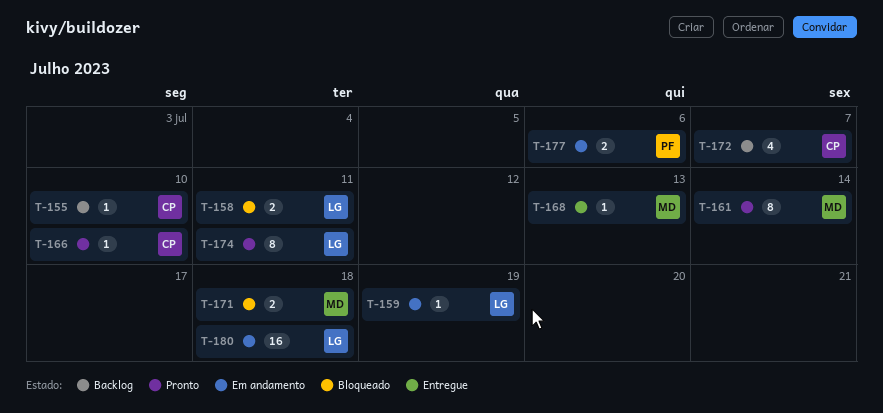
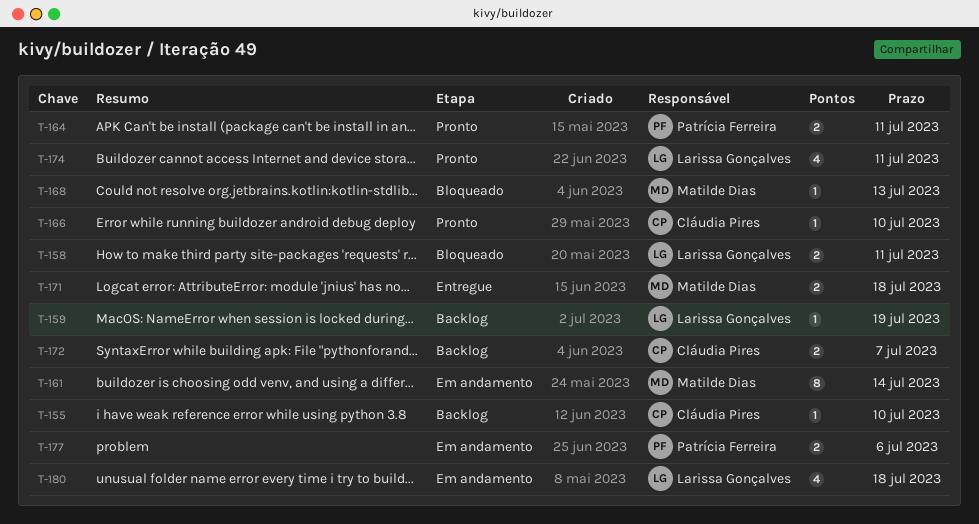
T-159, status: Em andamento -> Backlog
T-161, status: Pronto -> Em andamento
T-164: none -> present
T-168, status: Entregue -> Bloqueado
T-171, status: Bloqueado -> Entregue
T-172, estimate: 4 -> 2
T-174, estimate: 8 -> 4
T-180, estimate: 16 -> 4

